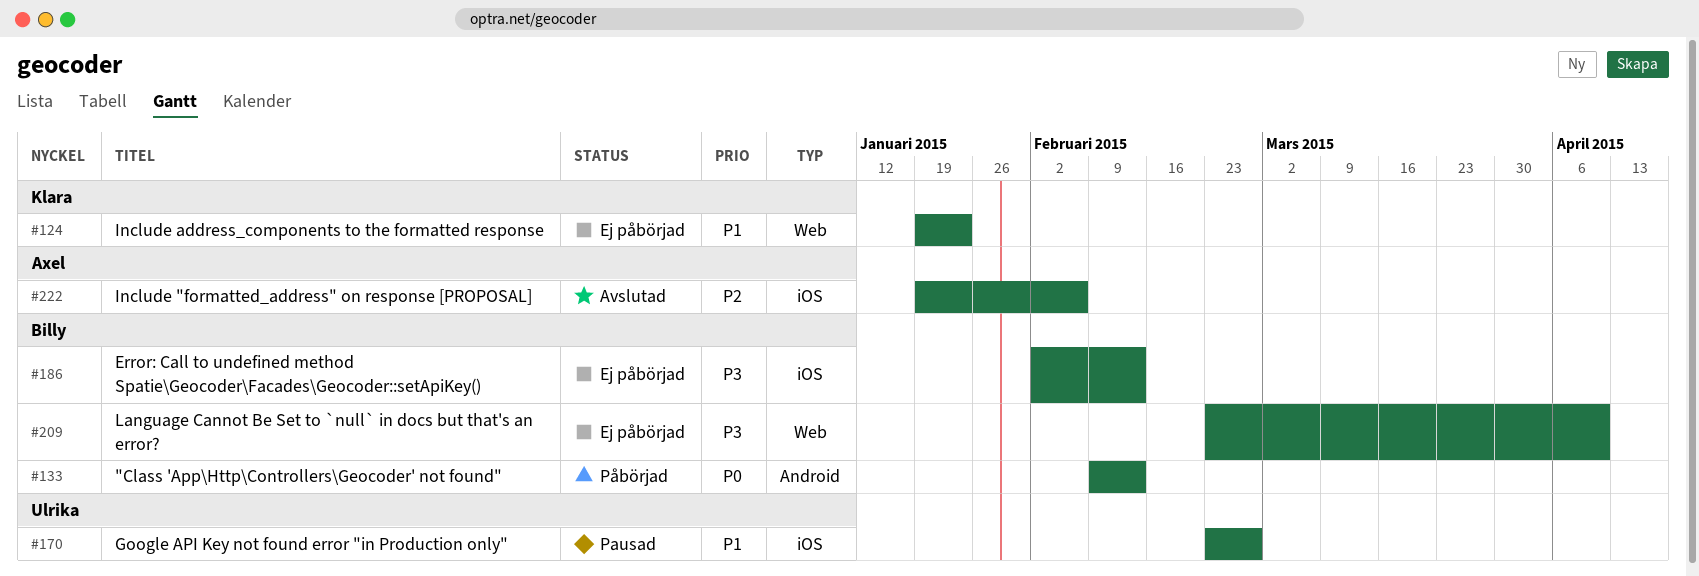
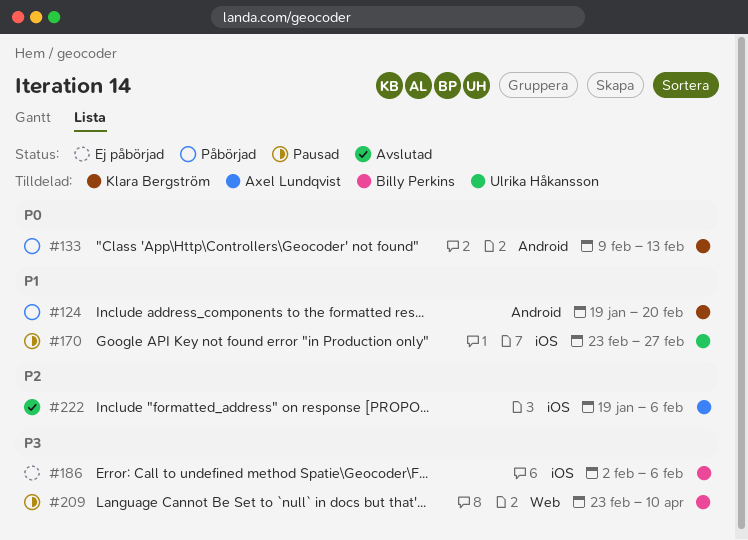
#124, status: Ej påbörjad -> Påbörjad
#124, label: Web -> Android
#124, due: Jan 23 -> Feb 20
#133, owner: Billy Perkins -> Klara Bergström
#186, due: Feb 13 -> Feb 6
#209, status: Ej påbörjad -> Pausad

